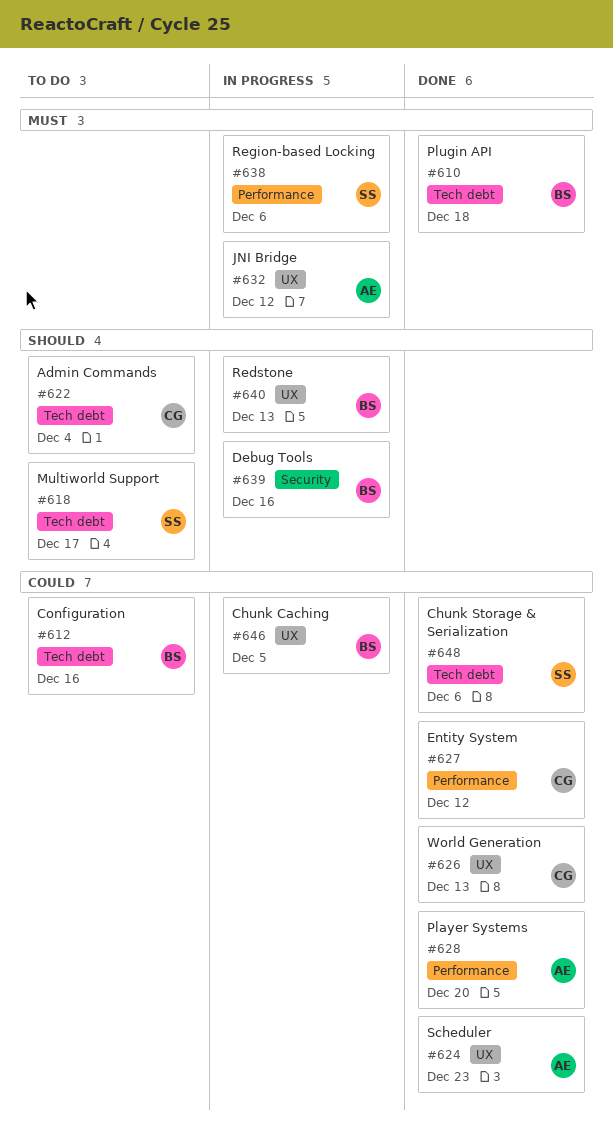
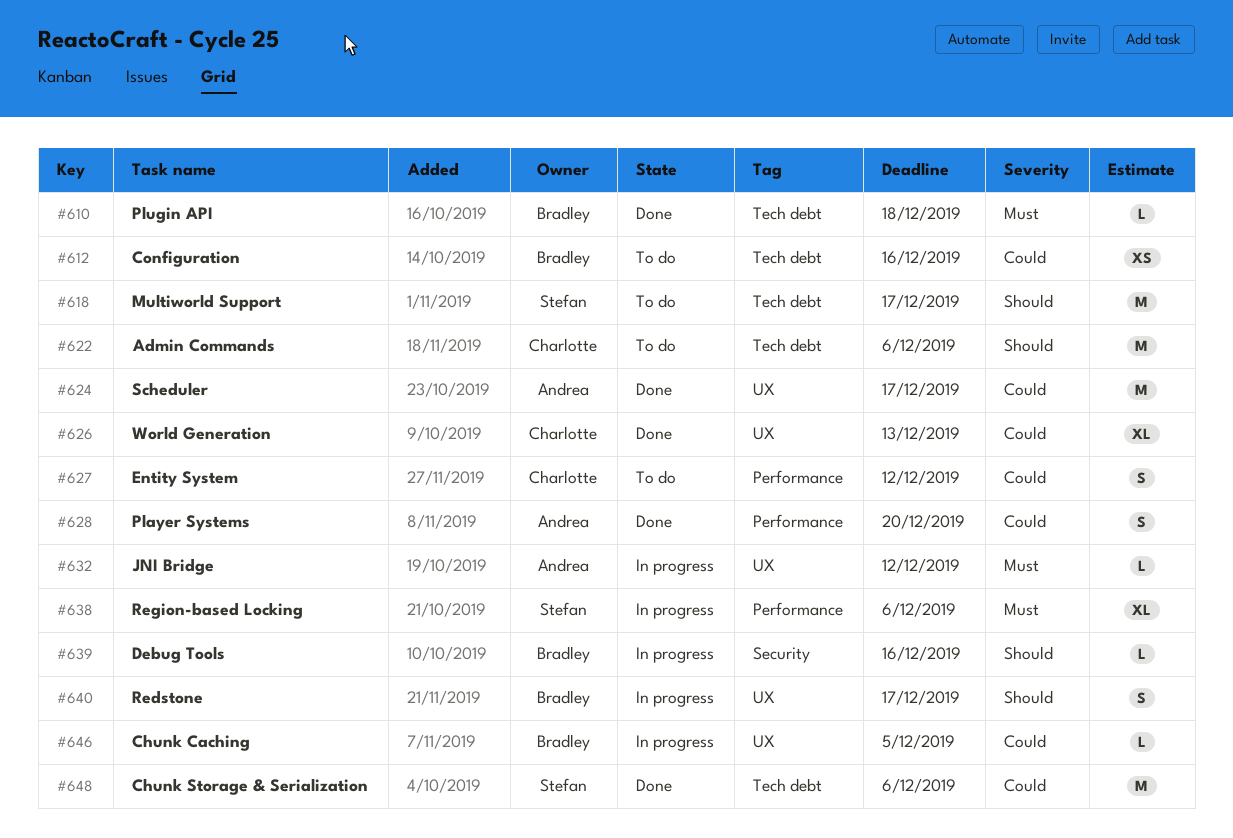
#622, due: Dec 4 -> Dec 6
#624, due: Dec 23 -> Dec 17
#627, status: Done -> To do
#640, due: Dec 13 -> Dec 17

